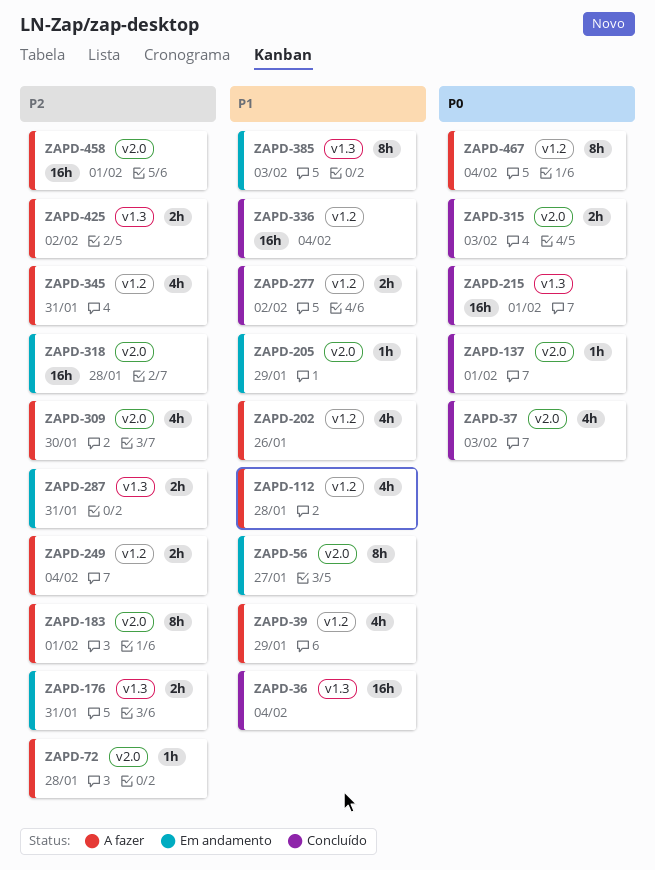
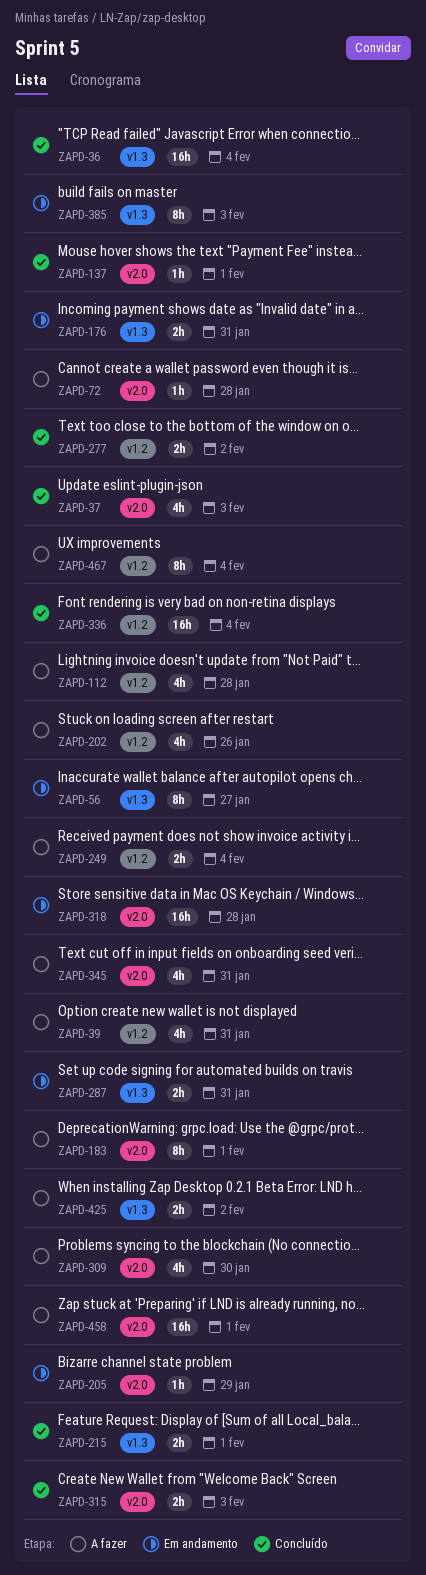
ZAPD-39, due: Jan 29 -> Jan 31
ZAPD-56, label: v2.0 -> v1.3
ZAPD-215, estimate: 16h -> 2h
ZAPD-345, label: v1.2 -> v2.0

